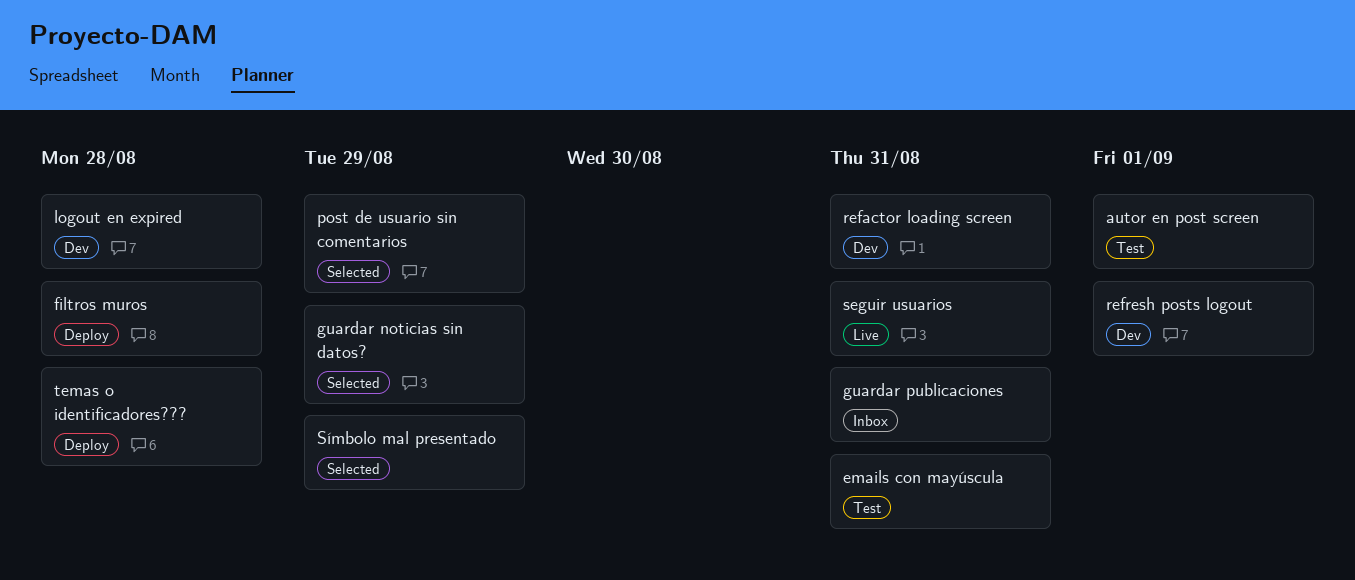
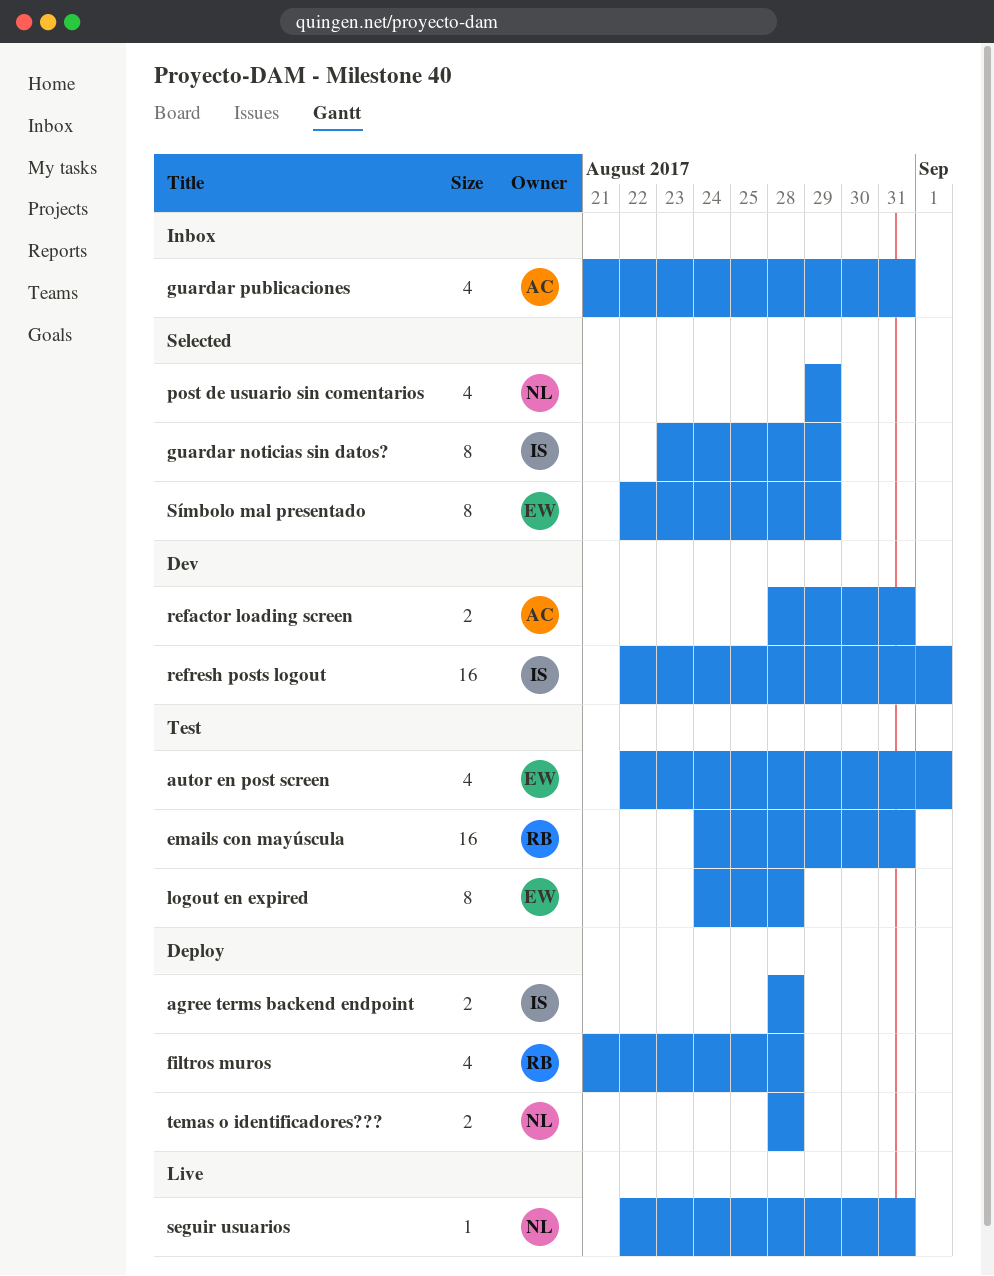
agree terms backend endpoint: none -> present
logout en expired, status: Dev -> Test

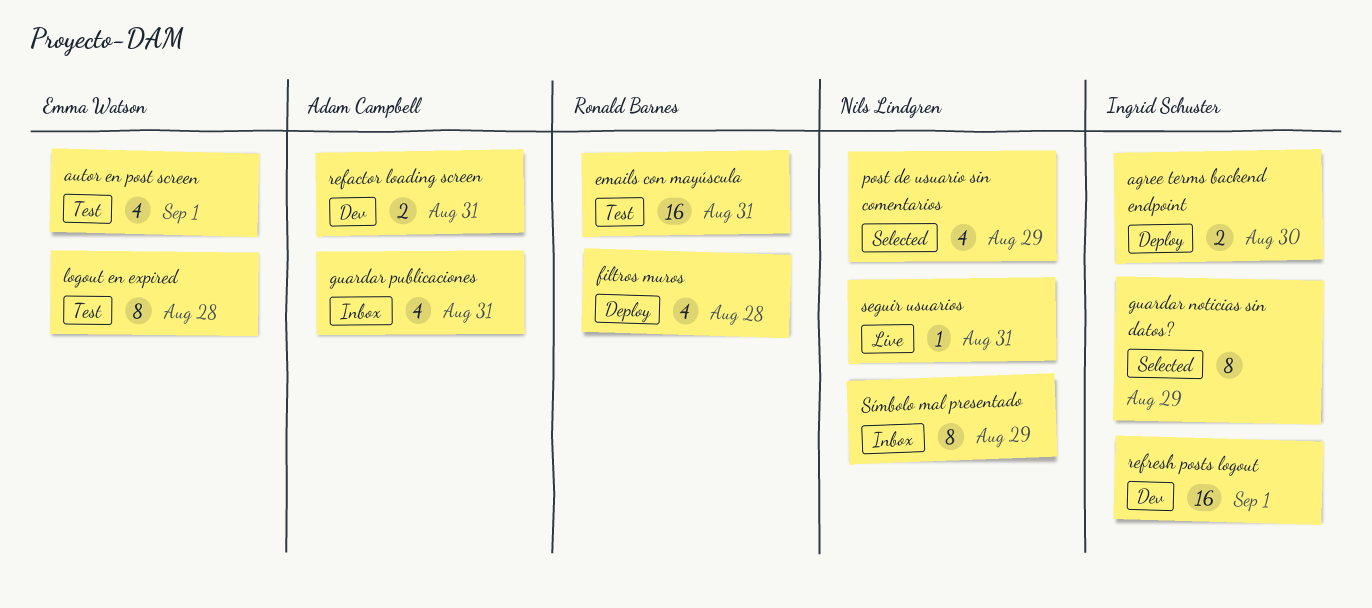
agree terms backend endpoint, due: Aug 28 -> Aug 30
Símbolo mal presentado, status: Selected -> Inbox
Símbolo mal presentado, owner: Emma Watson -> Nils Lindgren
temas o identificadores???: present -> none

